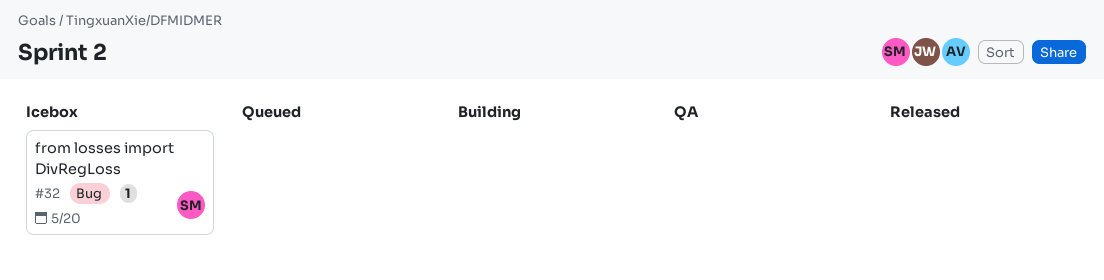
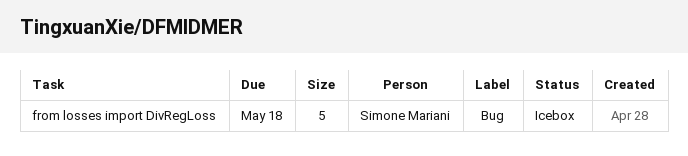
from losses import DivRegLoss, estimate: 1 -> 5
from losses import DivRegLoss, due: May 20 -> May 18

